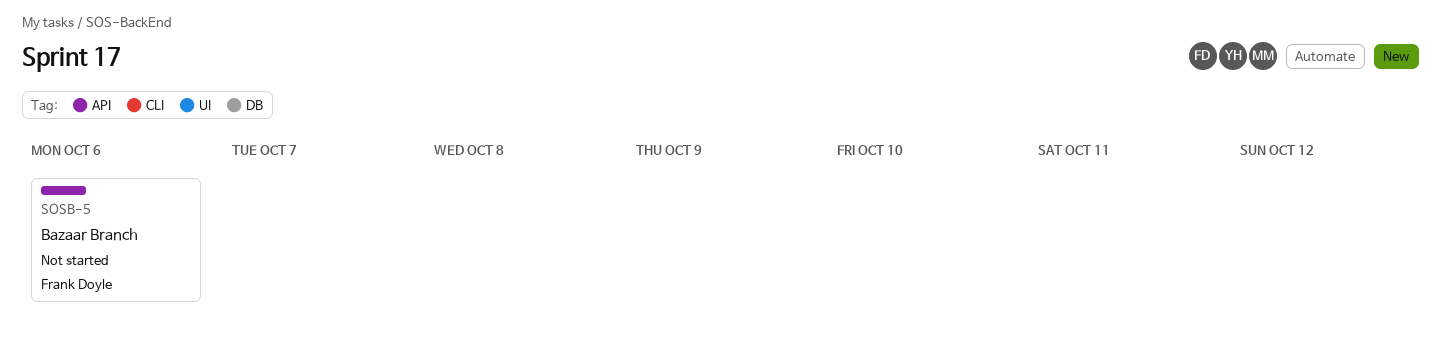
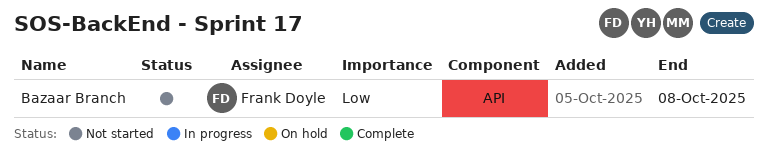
Bazaar Branch, due: Oct 6 -> Oct 8

